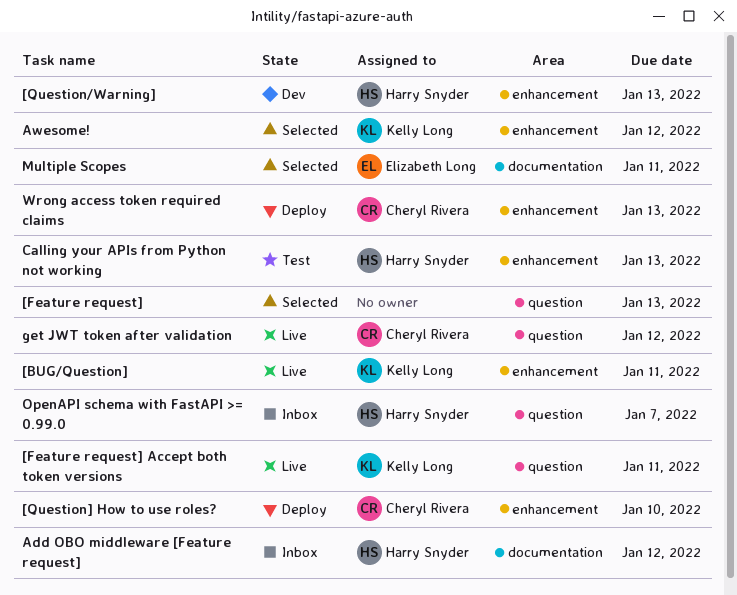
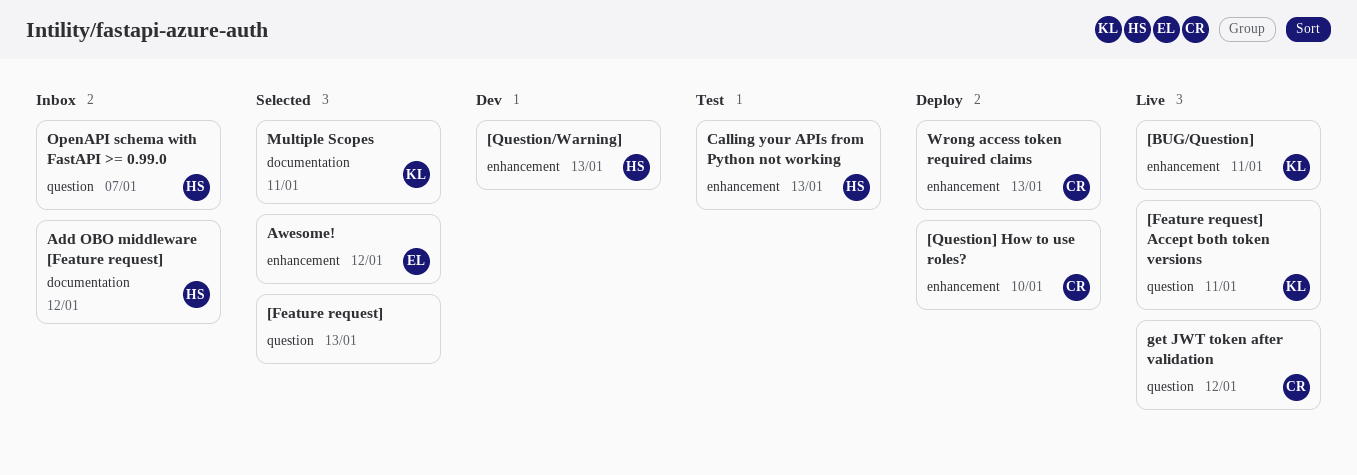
Awesome!, owner: Kelly Long -> Elizabeth Long
Multiple Scopes, owner: Elizabeth Long -> Kelly Long

